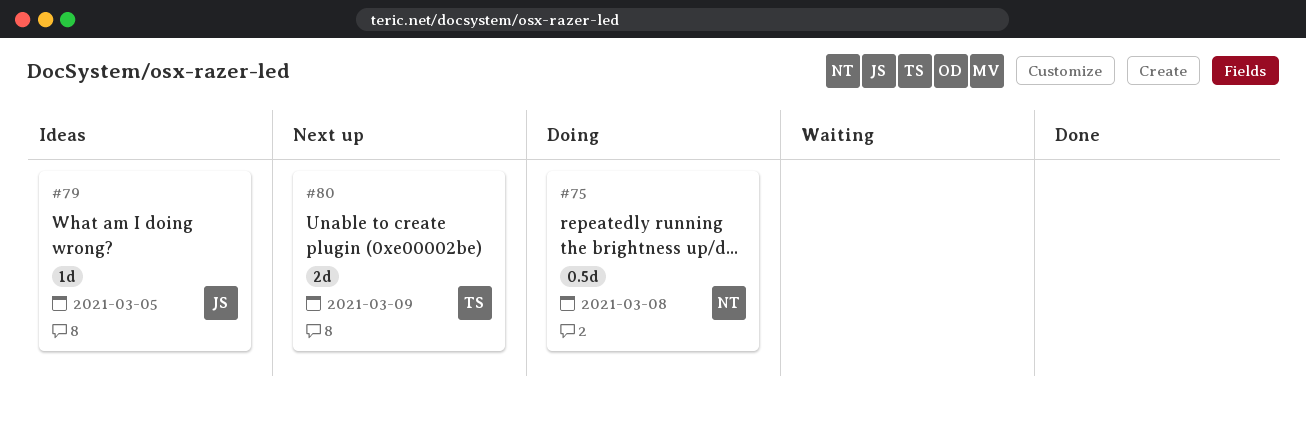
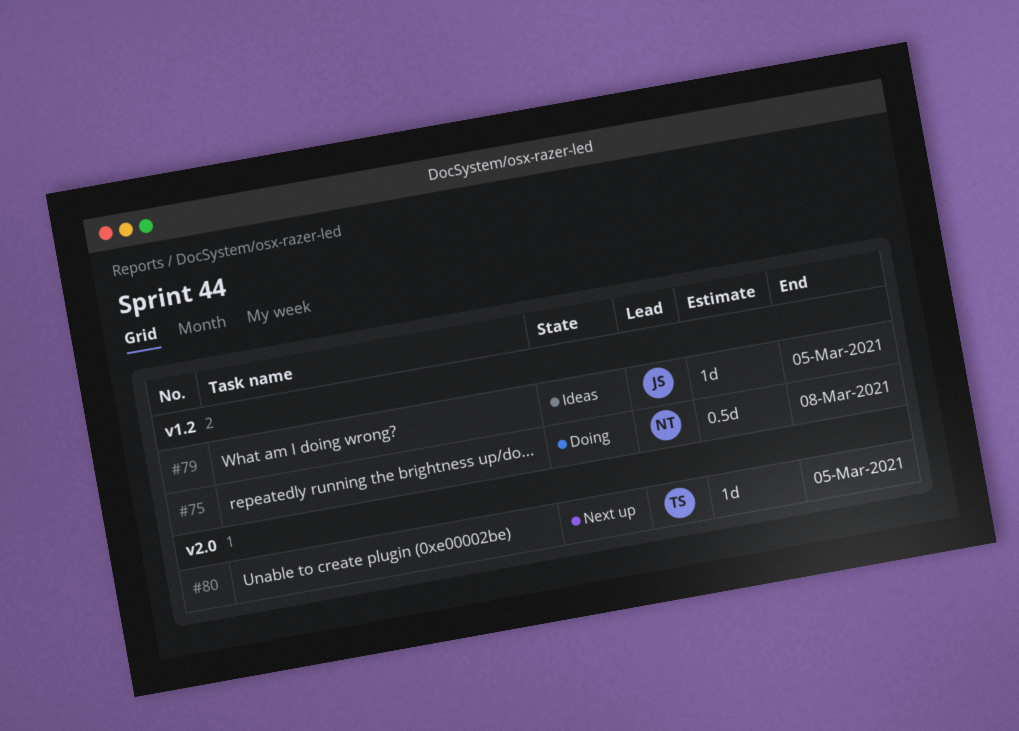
#80, estimate: 2d -> 1d
#80, due: Mar 9 -> Mar 5

